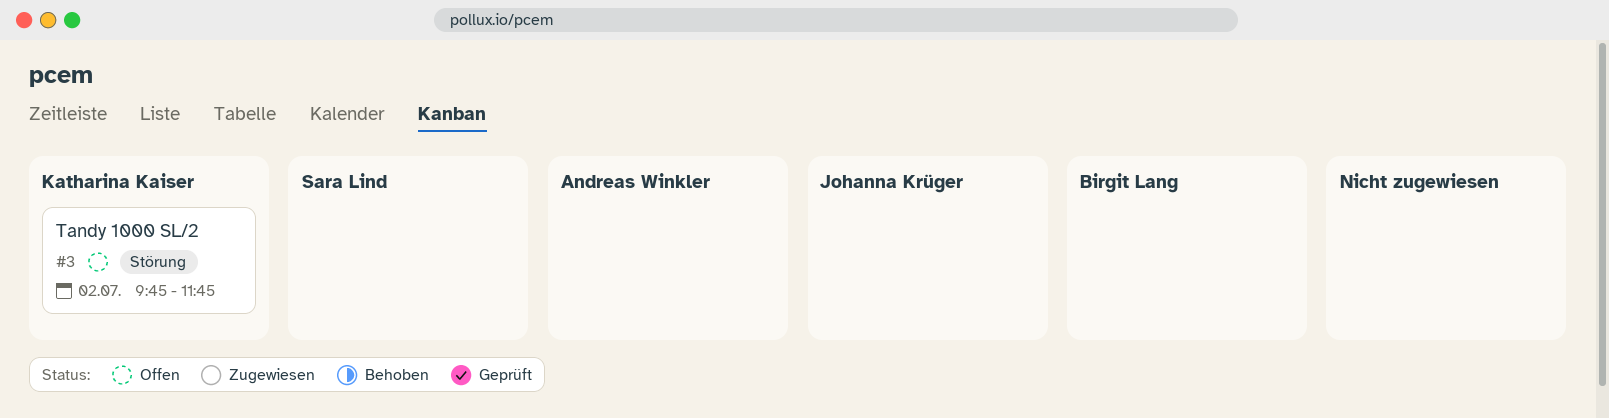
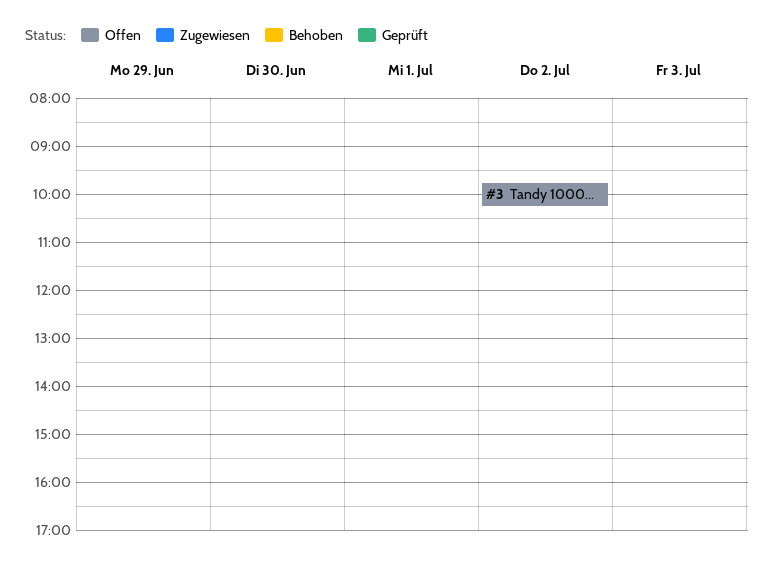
#3, ends: 11:45 -> 10:15

